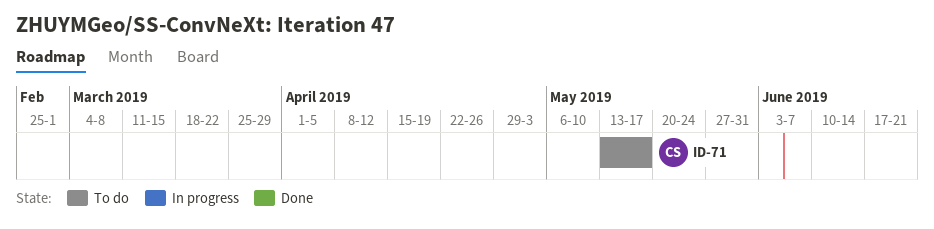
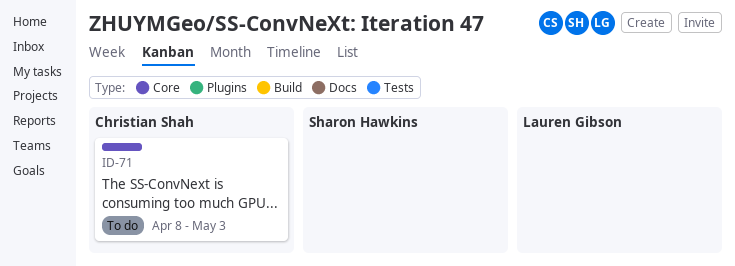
ID-71, start: May 13 -> Apr 8
ID-71, due: May 17 -> May 3

